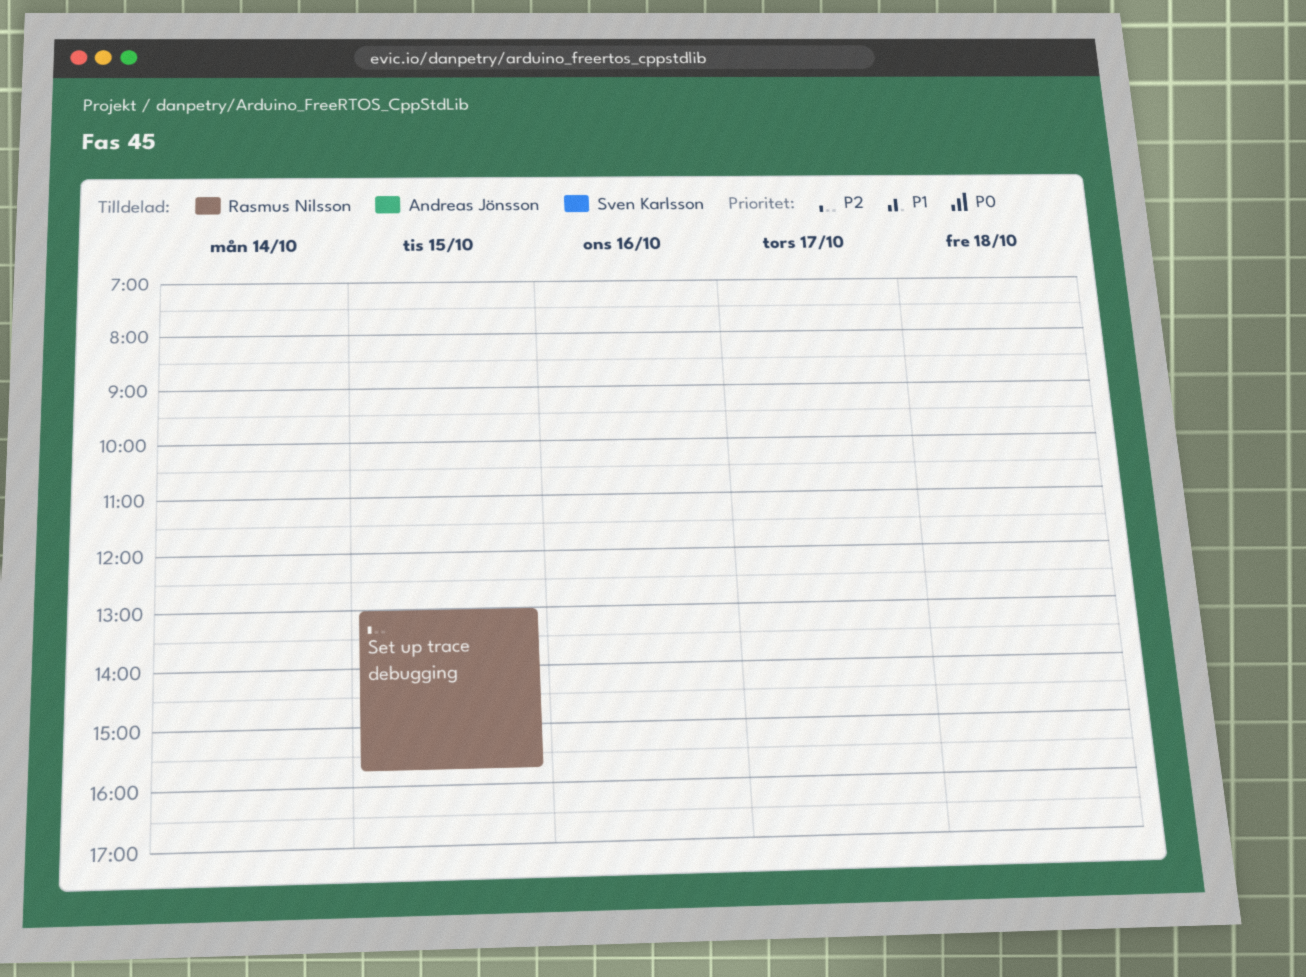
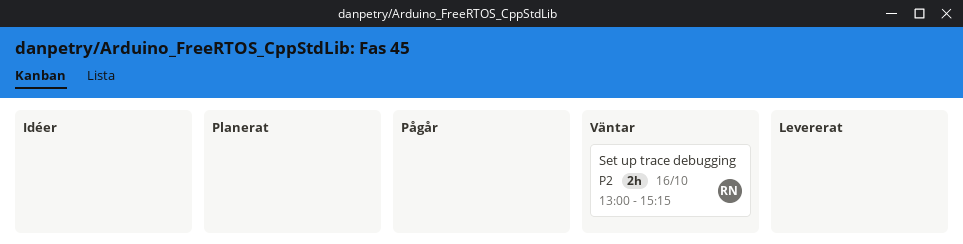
Set up trace debugging, day: Oct 15 -> Oct 16
Set up trace debugging, ends: 15:45 -> 15:15

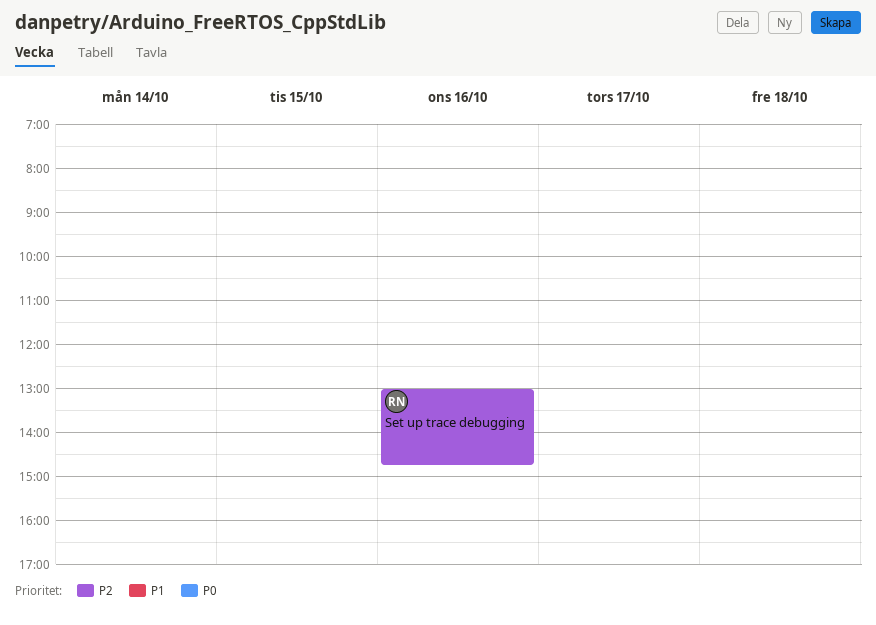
Set up trace debugging, ends: 15:15 -> 14:45

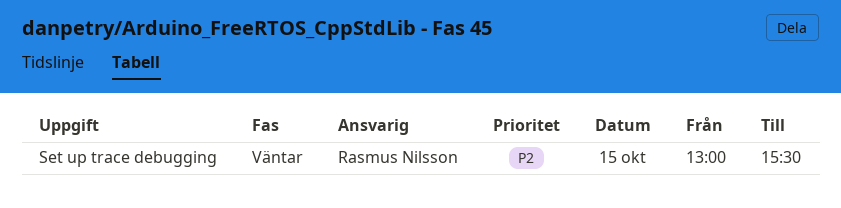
Set up trace debugging, day: Oct 16 -> Oct 15
Set up trace debugging, ends: 14:45 -> 15:30

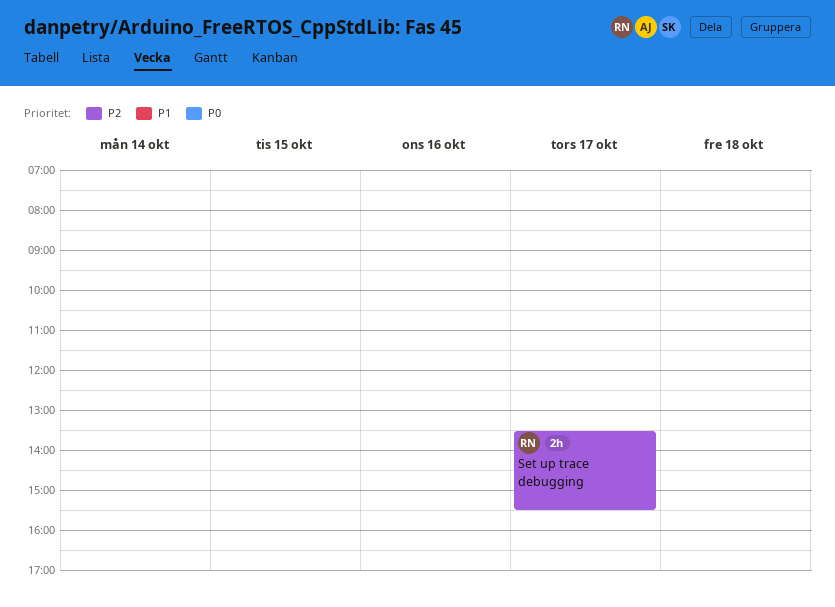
Set up trace debugging, day: Oct 15 -> Oct 17
Set up trace debugging, begins: 13:00 -> 13:30

